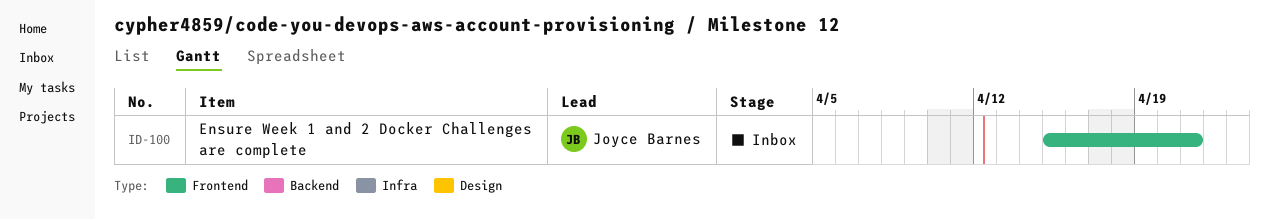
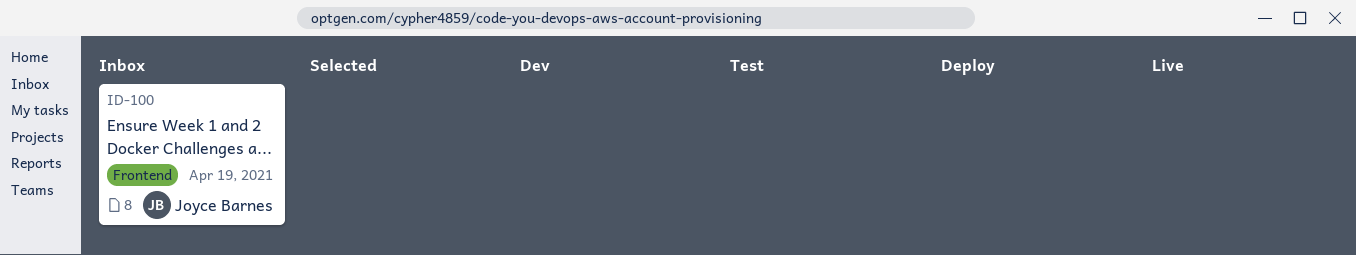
ID-100, due: Apr 21 -> Apr 19

